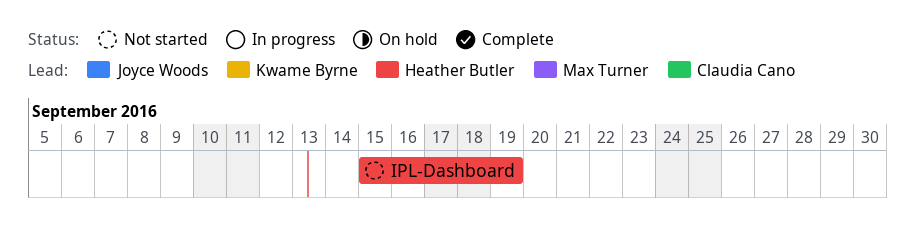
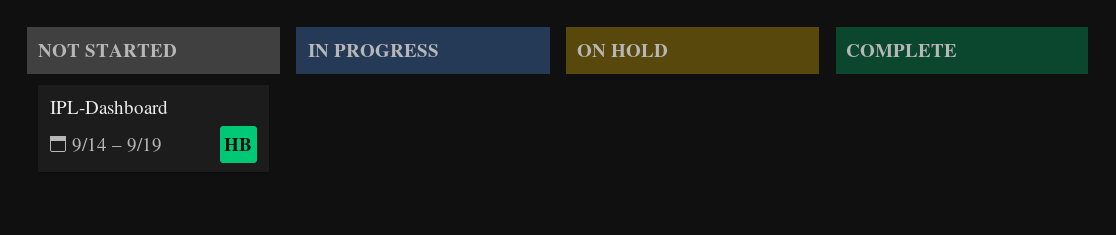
IPL-Dashboard, start: Sep 15 -> Sep 14

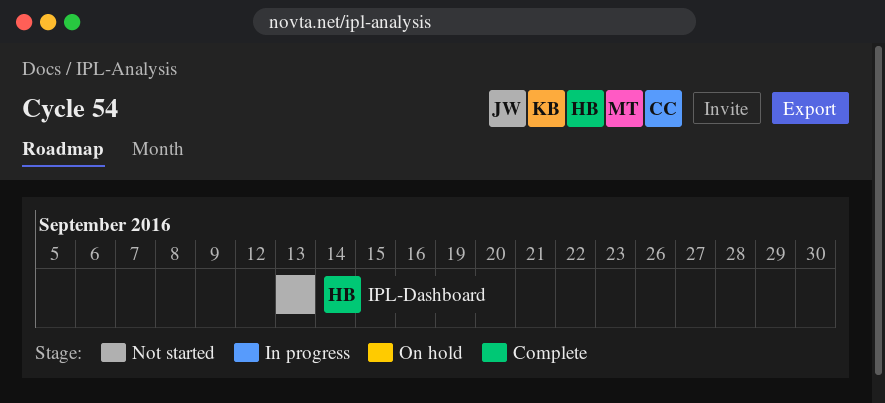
IPL-Dashboard, start: Sep 14 -> Sep 13
IPL-Dashboard, due: Sep 19 -> Sep 13

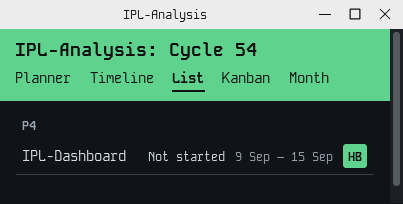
IPL-Dashboard, start: Sep 13 -> Sep 9
IPL-Dashboard, due: Sep 13 -> Sep 15

